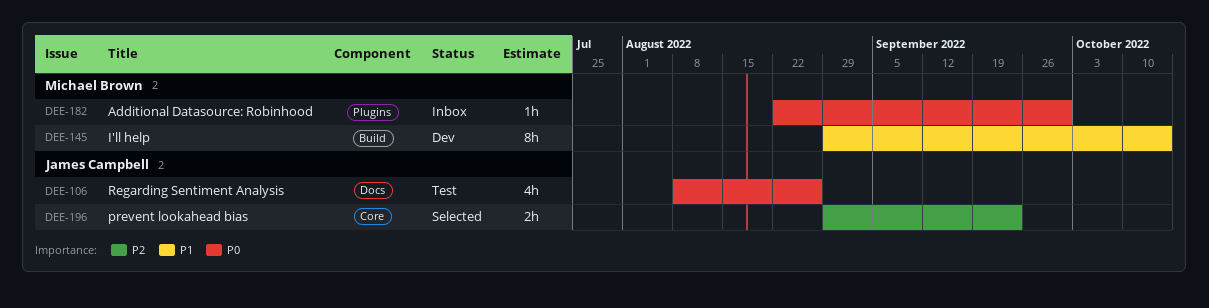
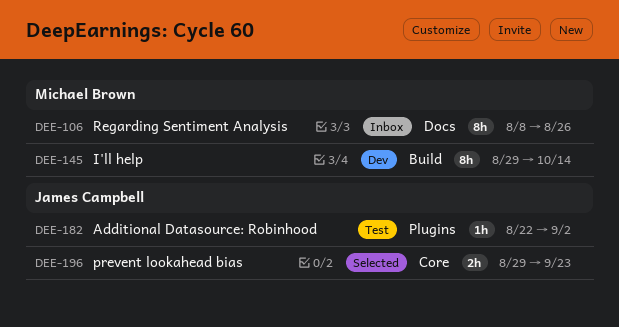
DEE-106, status: Test -> Inbox
DEE-106, owner: James Campbell -> Michael Brown
DEE-106, estimate: 4h -> 8h
DEE-182, status: Inbox -> Test
DEE-182, owner: Michael Brown -> James Campbell
DEE-182, due: Sep 30 -> Sep 2

